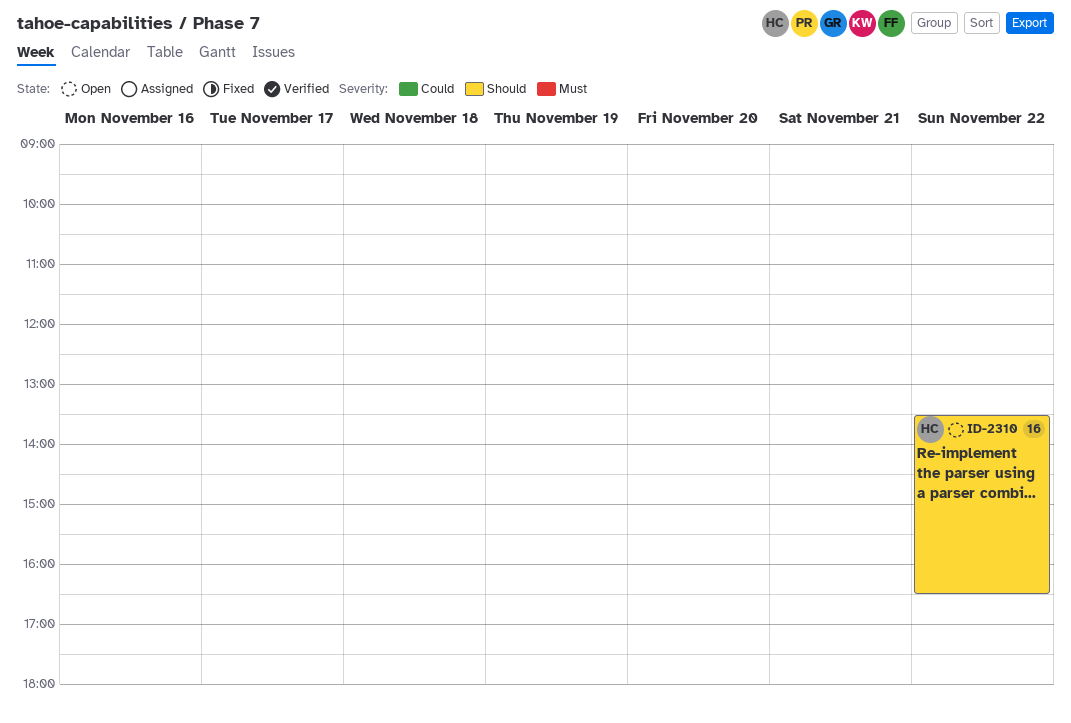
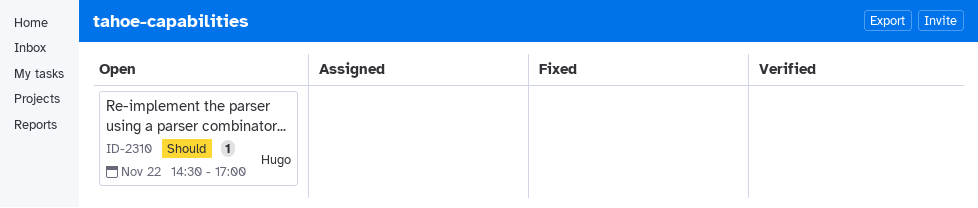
ID-2310, estimate: 16 -> 1
ID-2310, begins: 13:30 -> 14:30
ID-2310, ends: 16:30 -> 17:00

